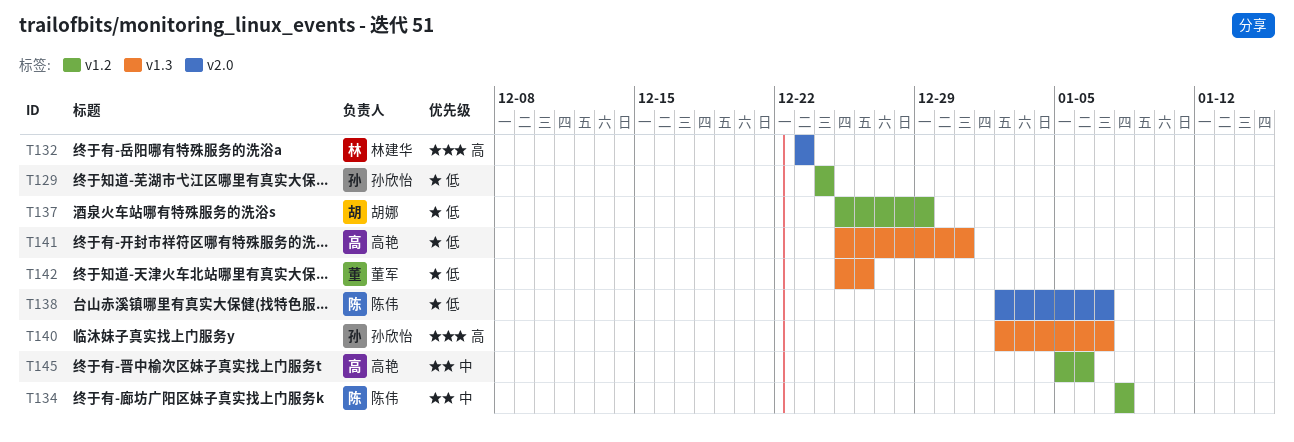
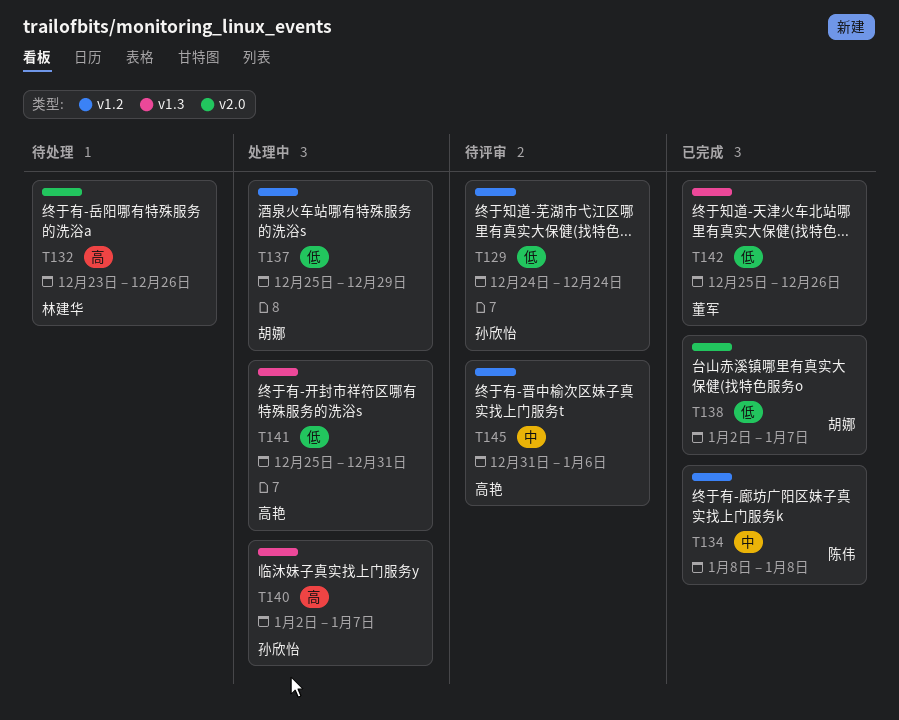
T132, due: Dec 23 -> Dec 26
T138, owner: 陈伟 -> 胡娜
T145, start: Jan 5 -> Dec 31

